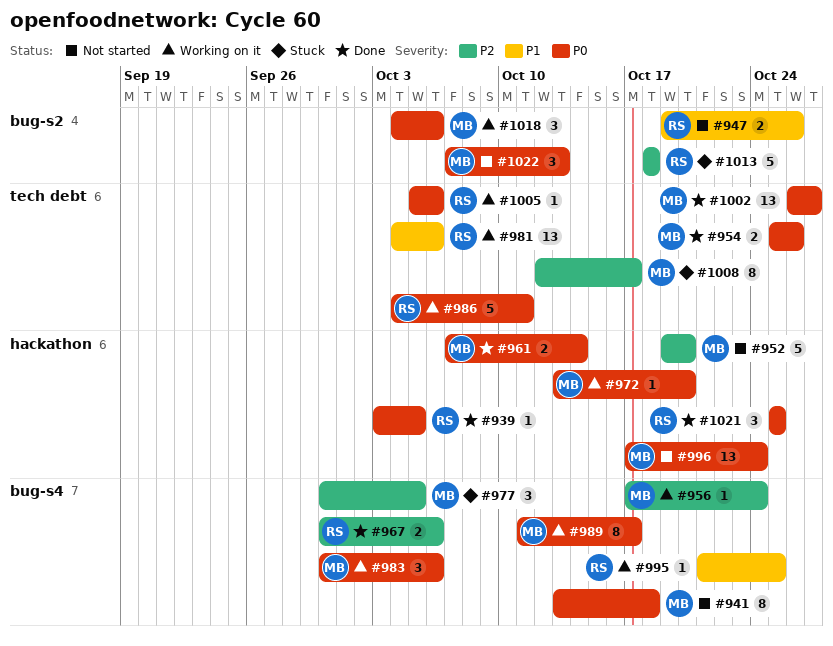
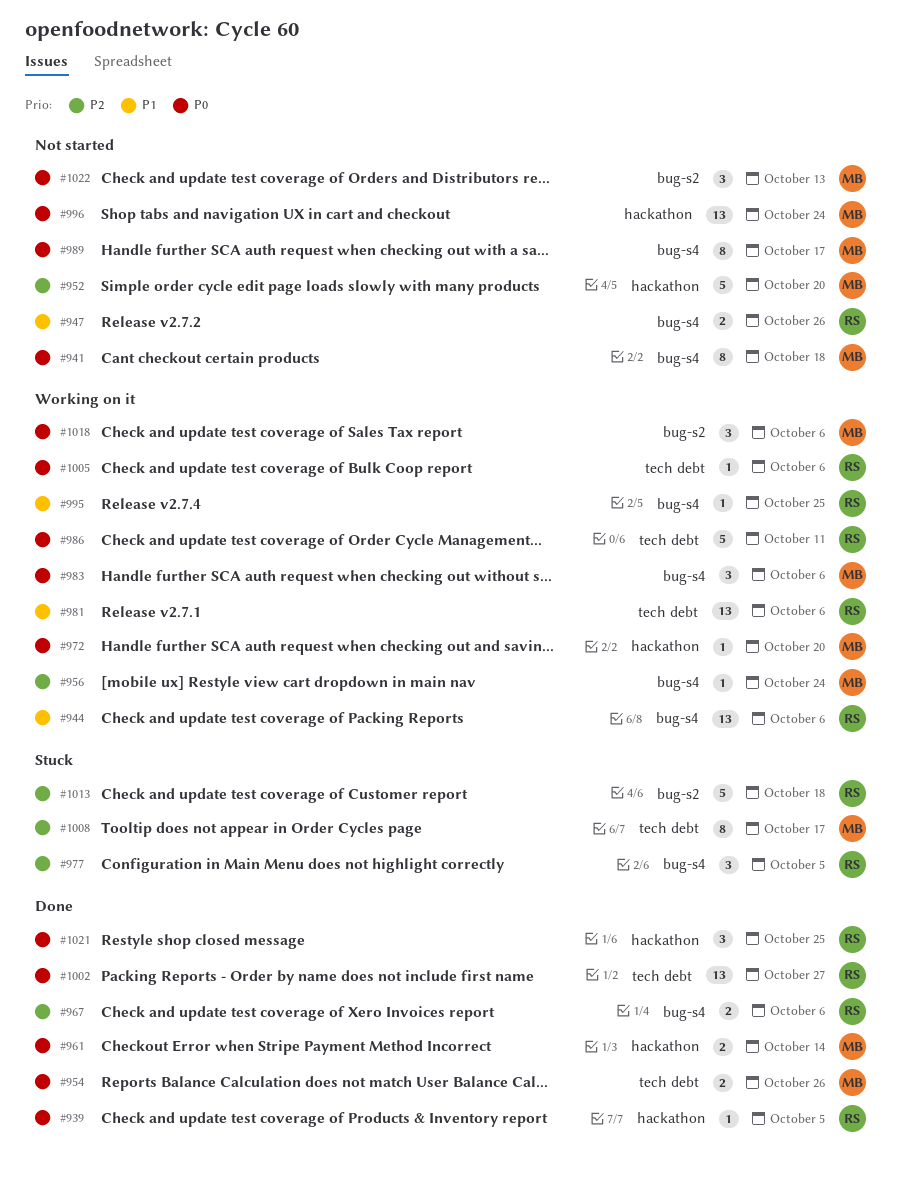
#944: none -> present
#947, label: bug-s2 -> bug-s4
#977, owner: MB -> RS
#989, status: Working on it -> Not started
#1002, owner: MB -> RS

